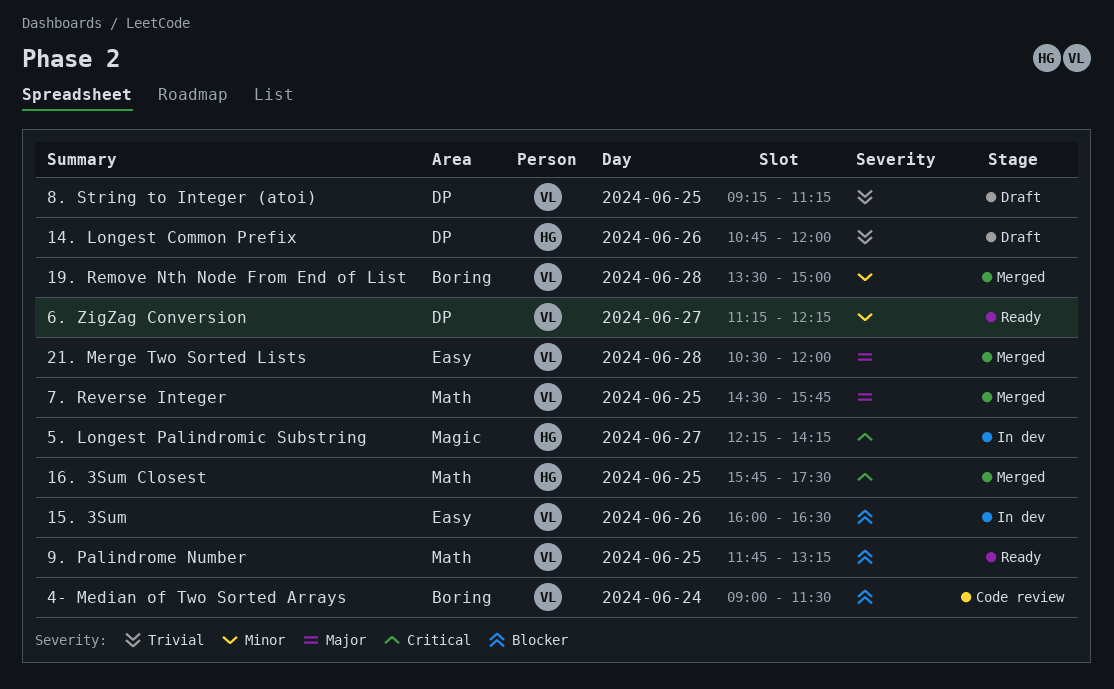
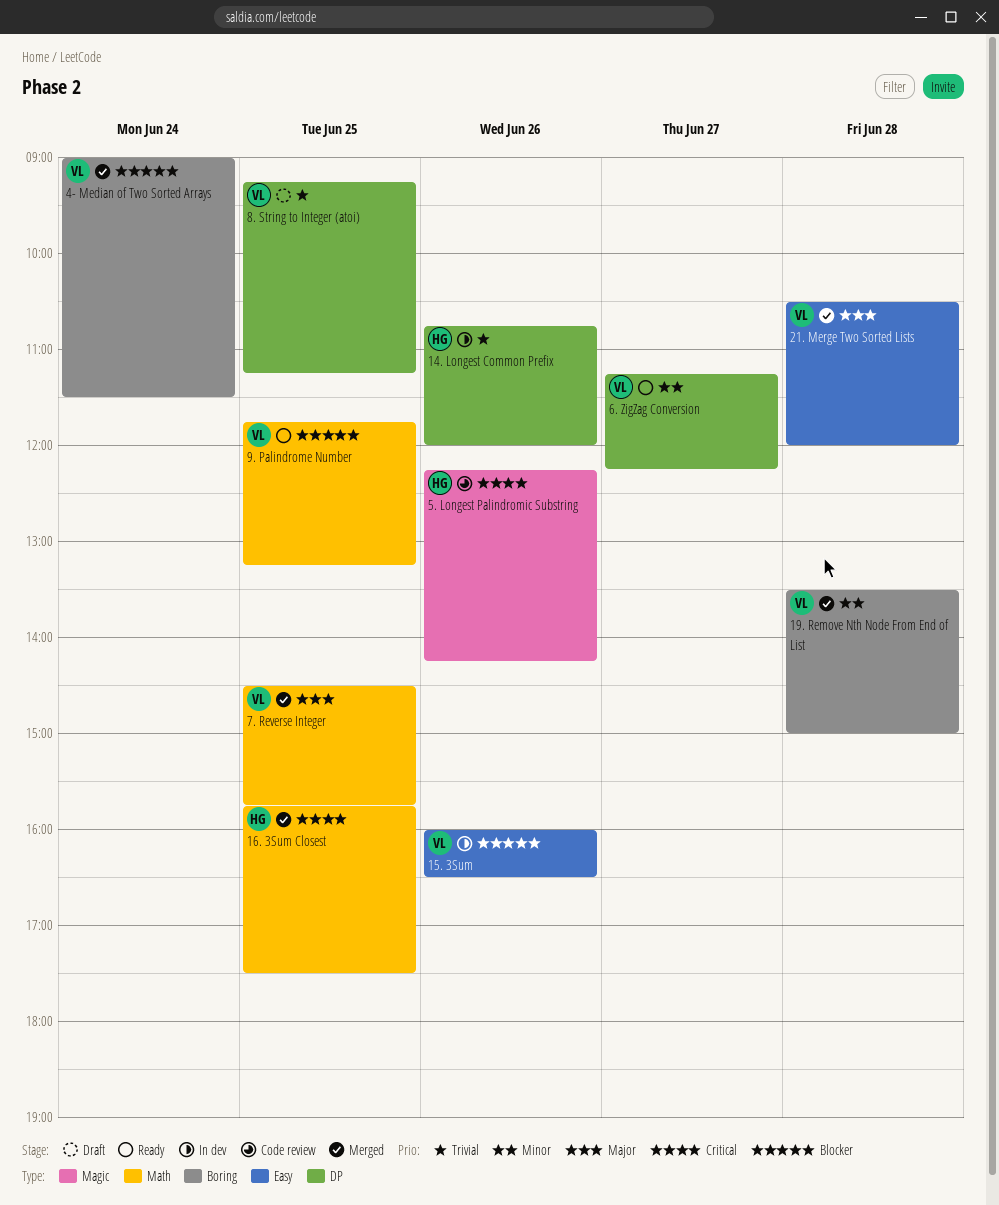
14. Longest Common Prefix, status: Draft -> In dev
4- Median of Two Sorted Arrays, status: Code review -> Merged
5. Longest Palindromic Substring, status: In dev -> Code review
5. Longest Palindromic Substring, day: Jun 27 -> Jun 26

